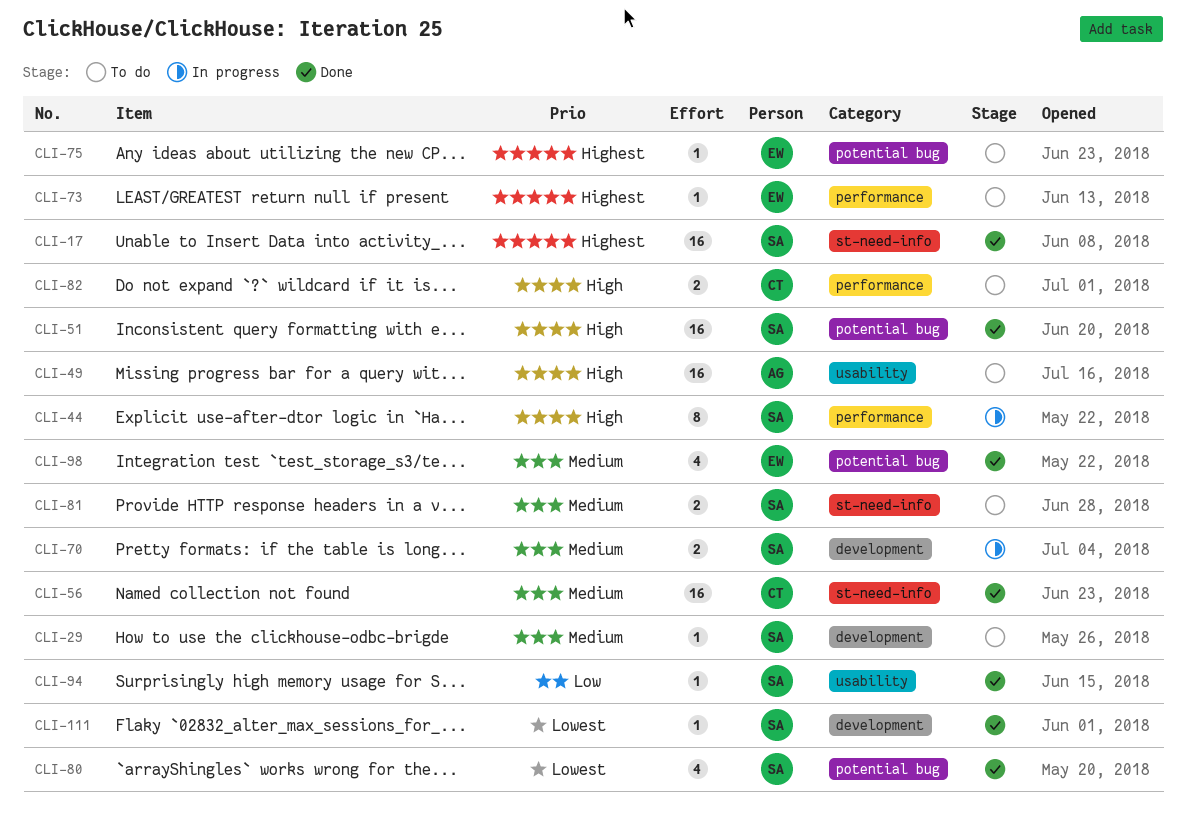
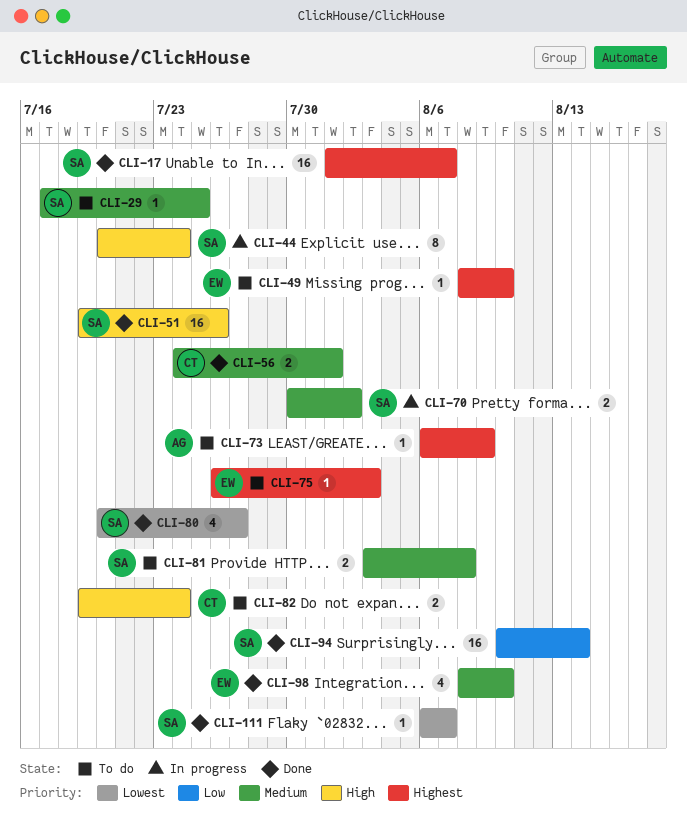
CLI-49, owner: AG -> EW
CLI-49, priority: High -> Highest
CLI-49, estimate: 16 -> 1
CLI-56, estimate: 16 -> 2
CLI-73, owner: EW -> AG
CLI-94, estimate: 1 -> 16

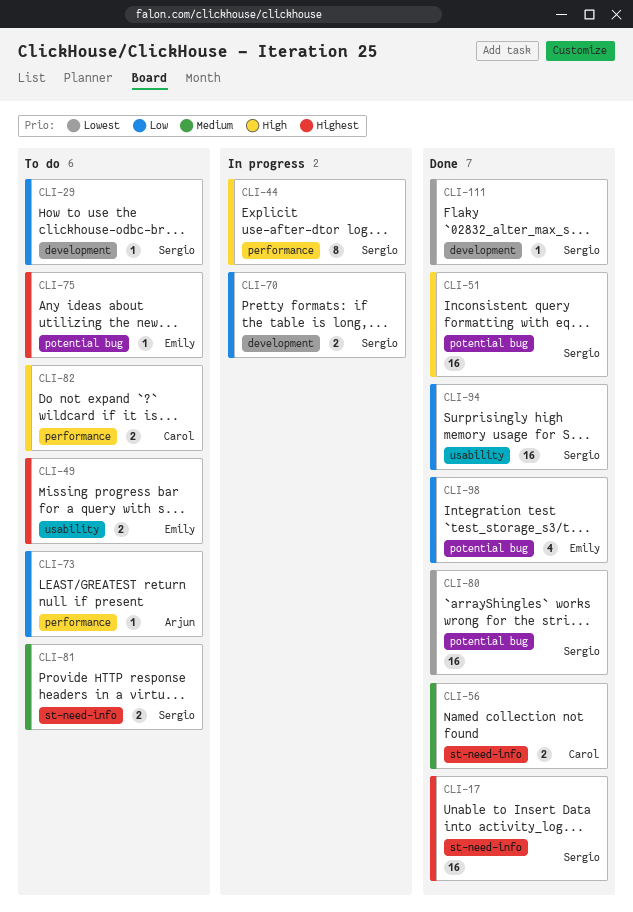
CLI-29, priority: Medium -> Low
CLI-49, estimate: 1 -> 2
CLI-70, priority: Medium -> Low
CLI-73, priority: Highest -> Low
CLI-80, estimate: 4 -> 16
CLI-98, priority: Medium -> Low

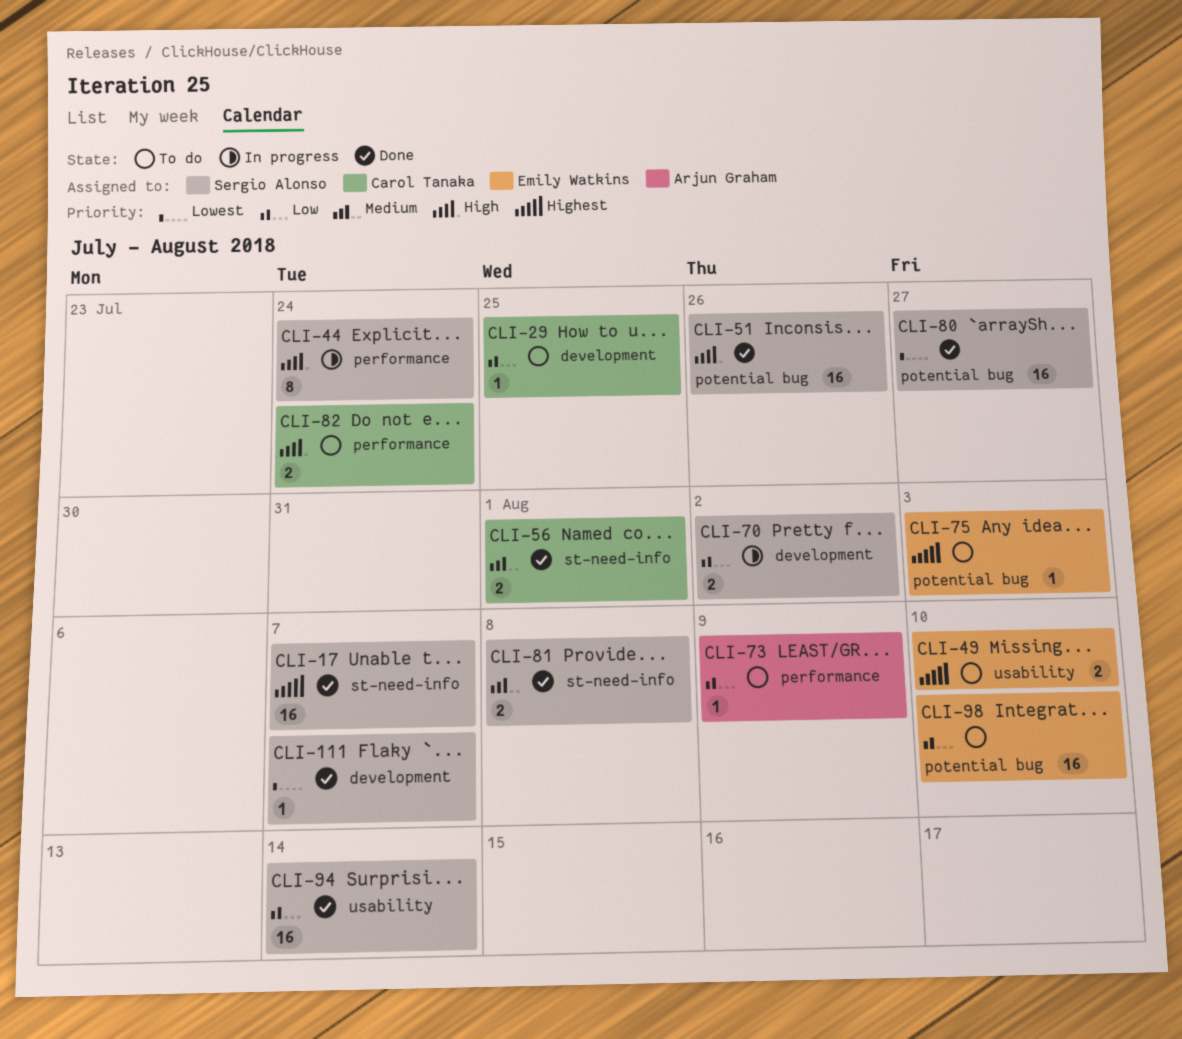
CLI-29, owner: Sergio Alonso -> Carol Tanaka
CLI-81, status: To do -> Done
CLI-98, status: Done -> To do
CLI-98, estimate: 4 -> 16

